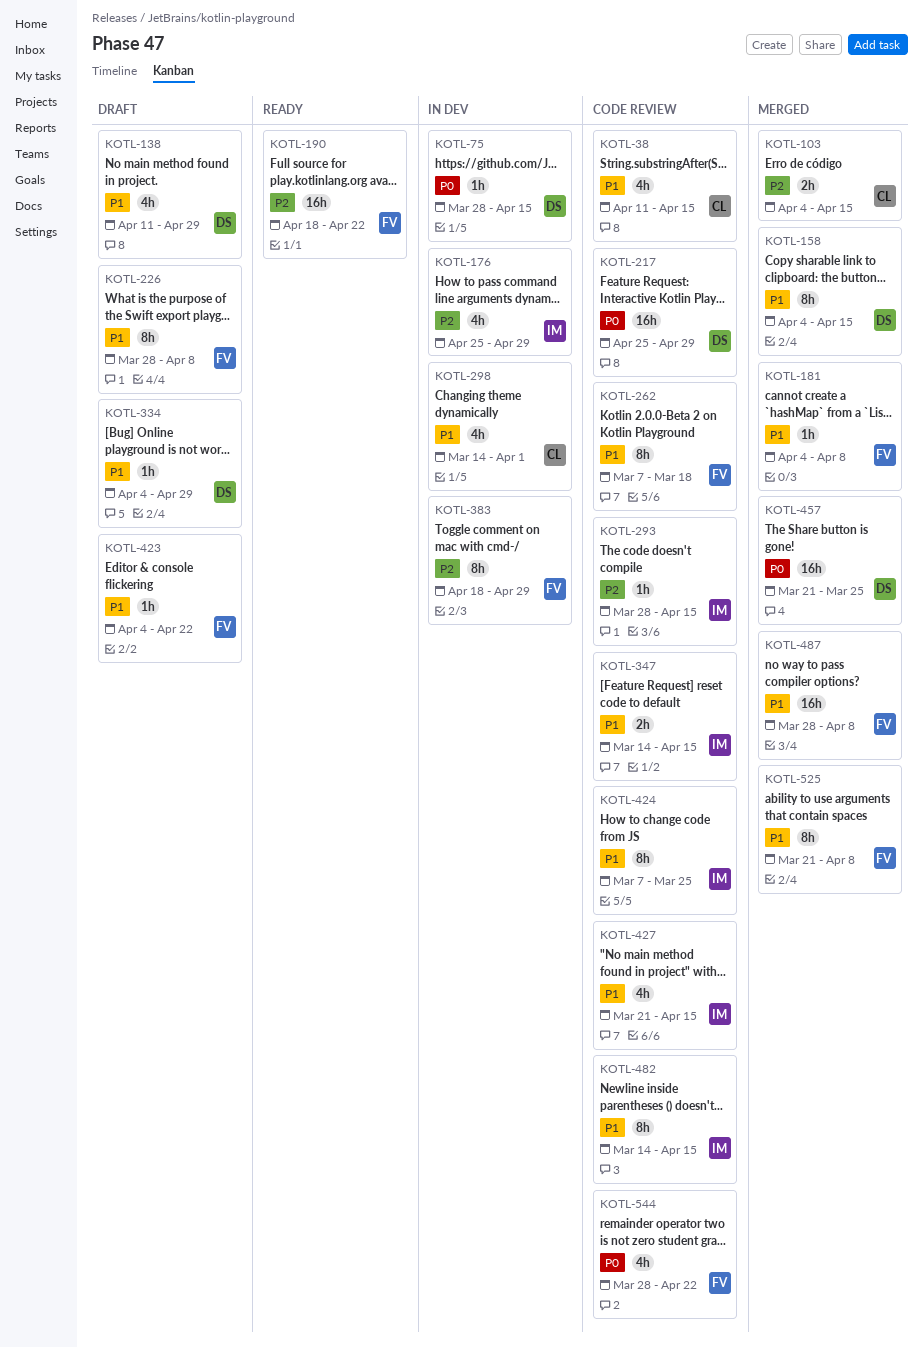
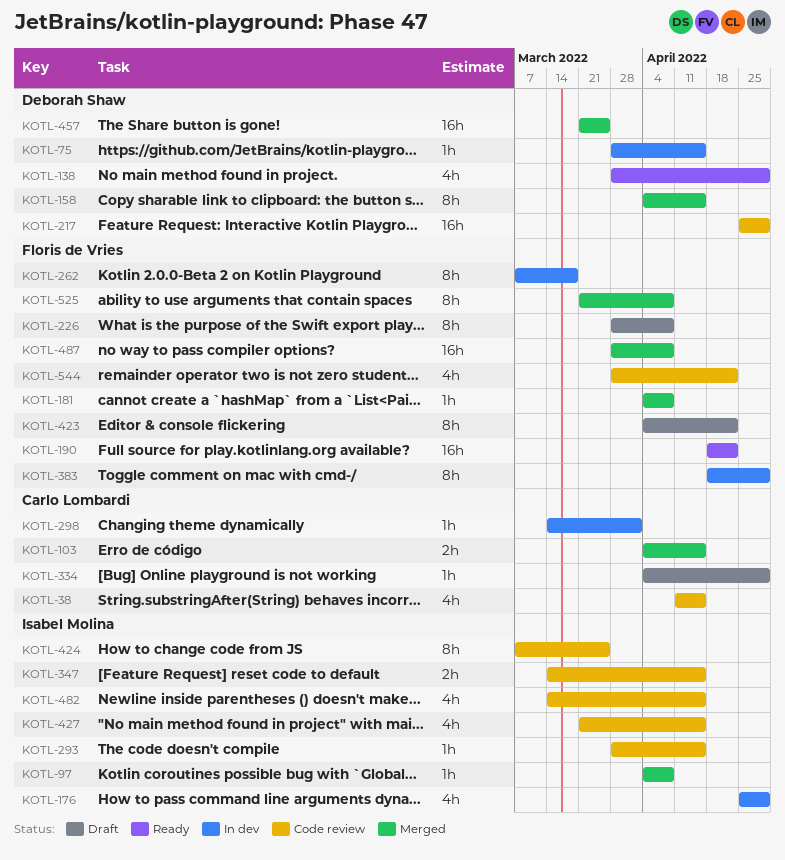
KOTL-97: none -> present
KOTL-138, status: Draft -> Ready
KOTL-138, start: Apr 11 -> Mar 28
KOTL-262, status: Code review -> In dev
KOTL-298, estimate: 4h -> 1h
KOTL-334, owner: Deborah Shaw -> Carlo Lombardi
KOTL-423, estimate: 1h -> 8h
KOTL-482, estimate: 8h -> 4h

